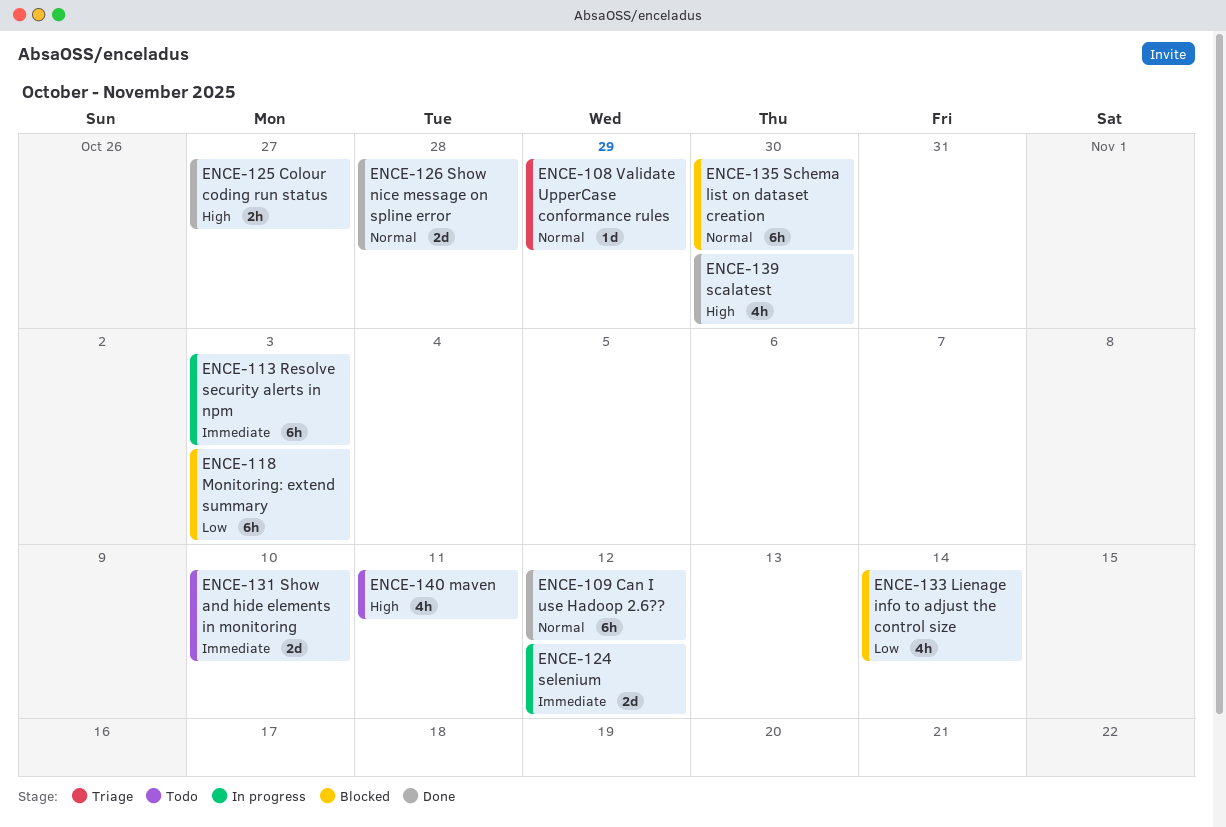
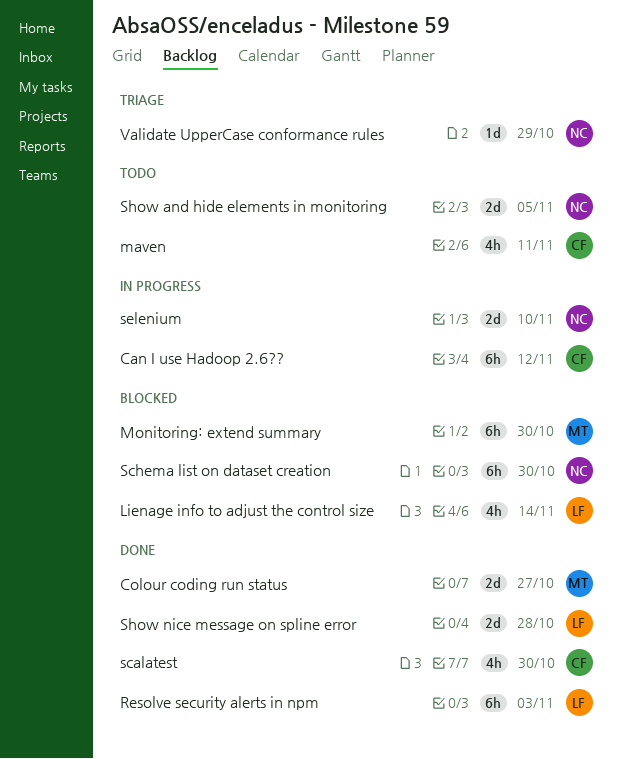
Can I use Hadoop 2.6??, status: Done -> In progress
Colour coding run status, estimate: 2h -> 2d
Monitoring: extend summary, due: Nov 3 -> Oct 30
Resolve security alerts in npm, status: In progress -> Done
selenium, due: Nov 12 -> Nov 10
Show and hide elements in monitoring, due: Nov 10 -> Nov 5

